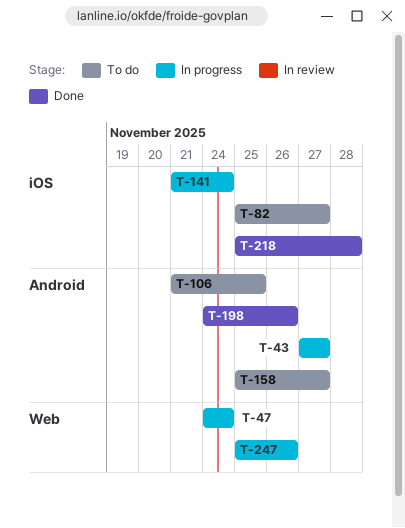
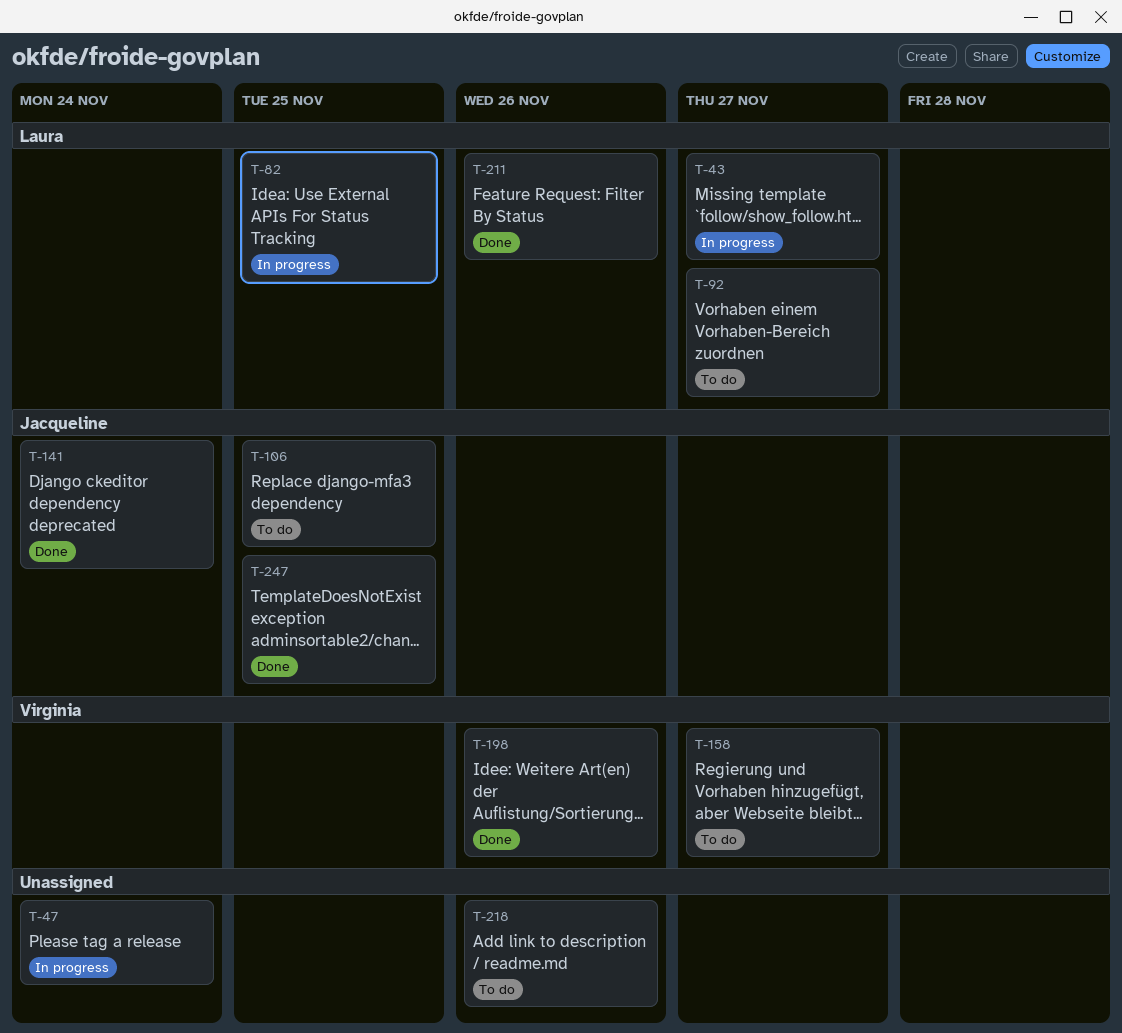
T-82, status: To do -> In progress
T-82, due: Nov 27 -> Nov 25
T-92: none -> present
T-141, status: In progress -> Done
T-211: none -> present
T-218, status: Done -> To do
T-218, due: Nov 28 -> Nov 26
T-247, status: In progress -> Done
T-247, due: Nov 26 -> Nov 25

